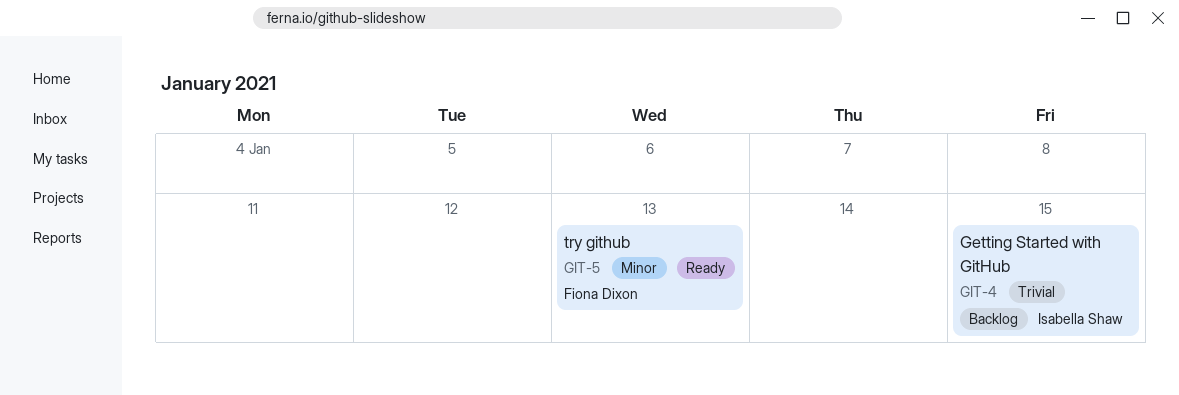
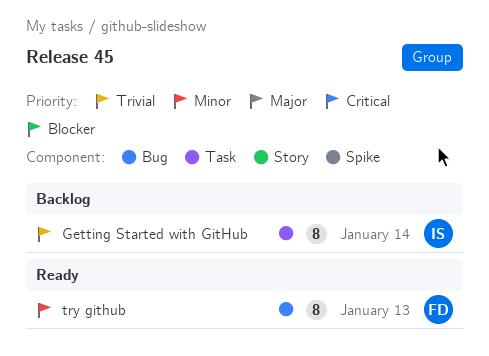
Getting Started with GitHub, due: Jan 15 -> Jan 14

